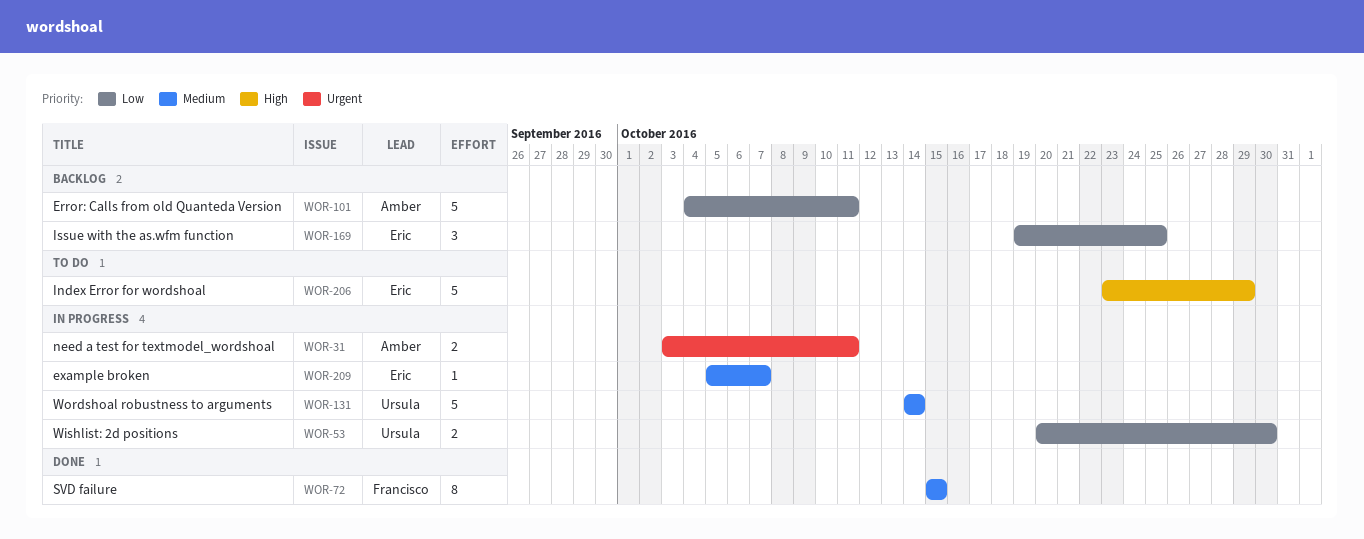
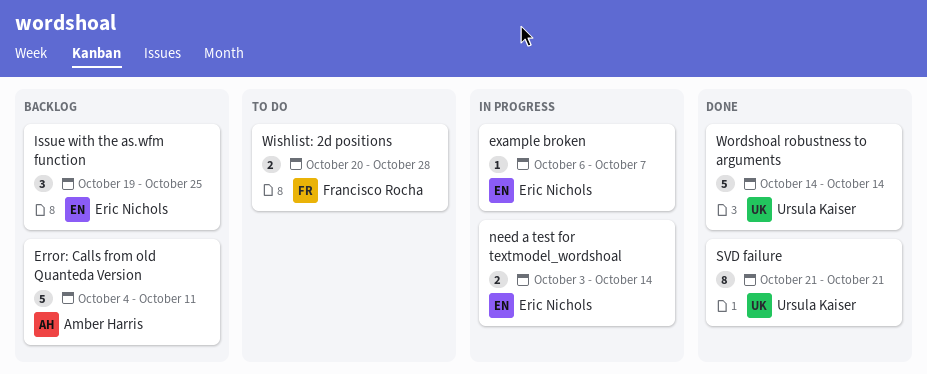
example broken, start: Oct 5 -> Oct 6
Index Error for wordshoal: present -> none
need a test for textmodel_wordshoal, owner: Amber Harris -> Eric Nichols
need a test for textmodel_wordshoal, due: Oct 11 -> Oct 14
SVD failure, owner: Francisco Rocha -> Ursula Kaiser
SVD failure, start: Oct 15 -> Oct 21
SVD failure, due: Oct 15 -> Oct 21
Wishlist: 2d positions, status: In progress -> To do
Wishlist: 2d positions, owner: Ursula Kaiser -> Francisco Rocha
Wishlist: 2d positions, due: Oct 30 -> Oct 28
Wordshoal robustness to arguments, status: In progress -> Done

